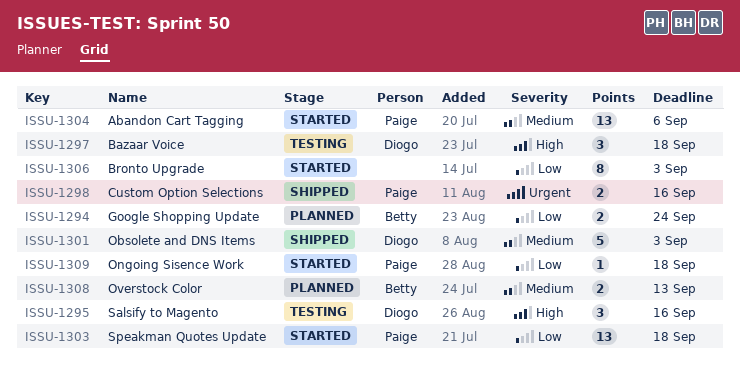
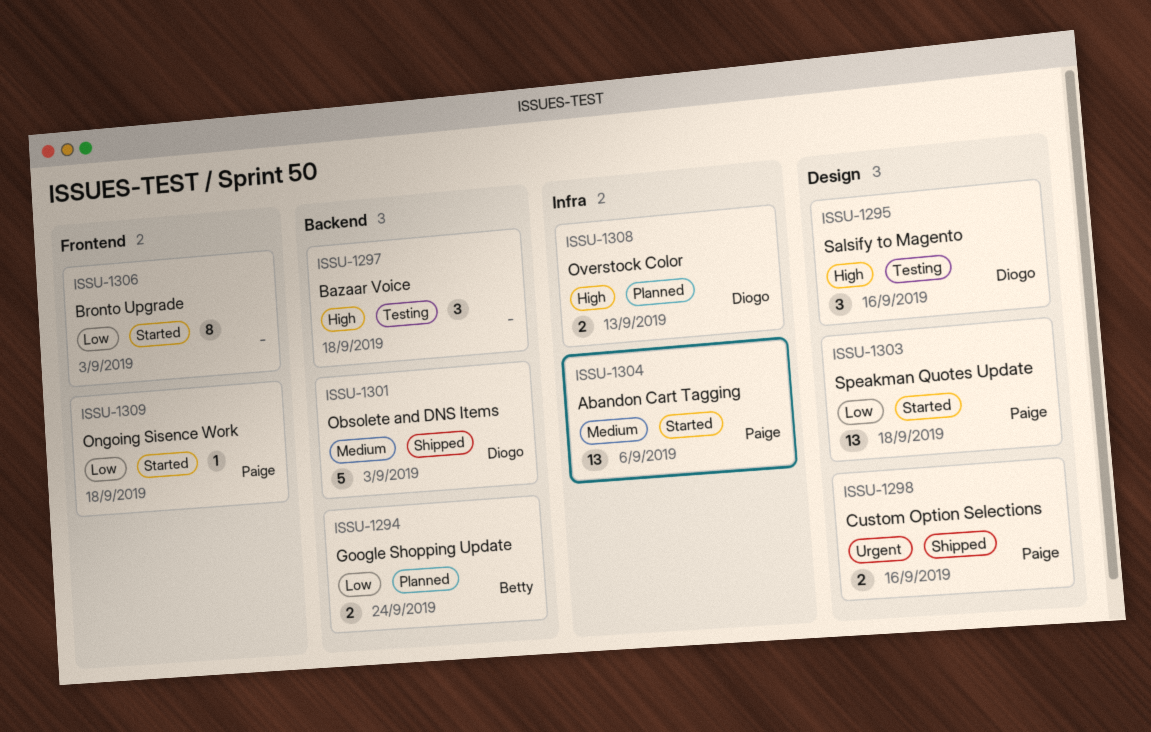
ISSU-1297, owner: Diogo -> none
ISSU-1308, owner: Betty -> Diogo
ISSU-1308, priority: Medium -> High

